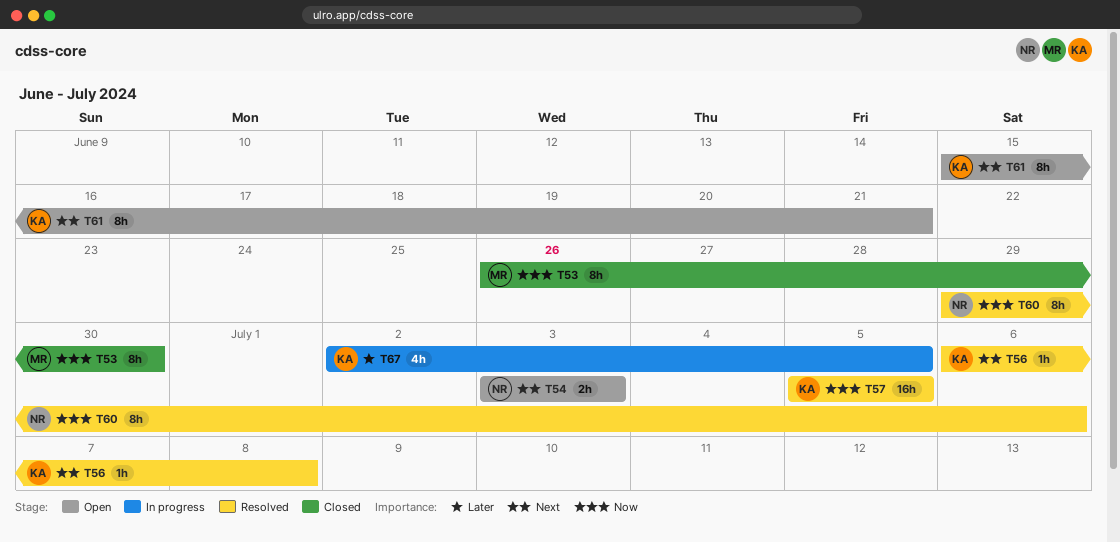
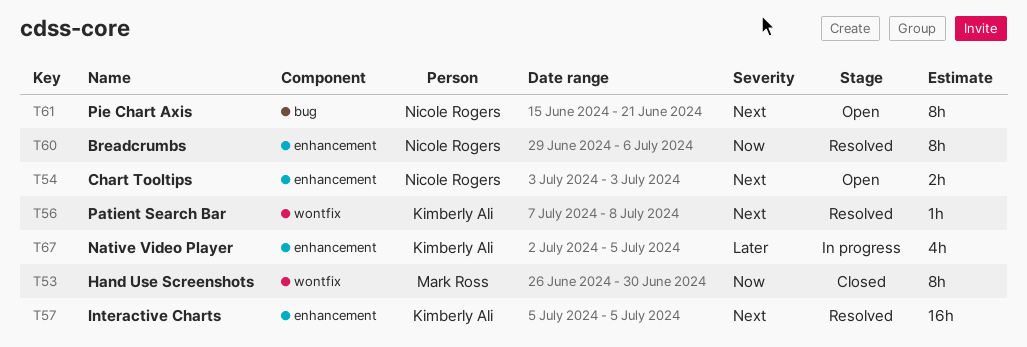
T56, start: Jul 6 -> Jul 7
T57, priority: Now -> Next
T61, owner: Kimberly Ali -> Nicole Rogers

